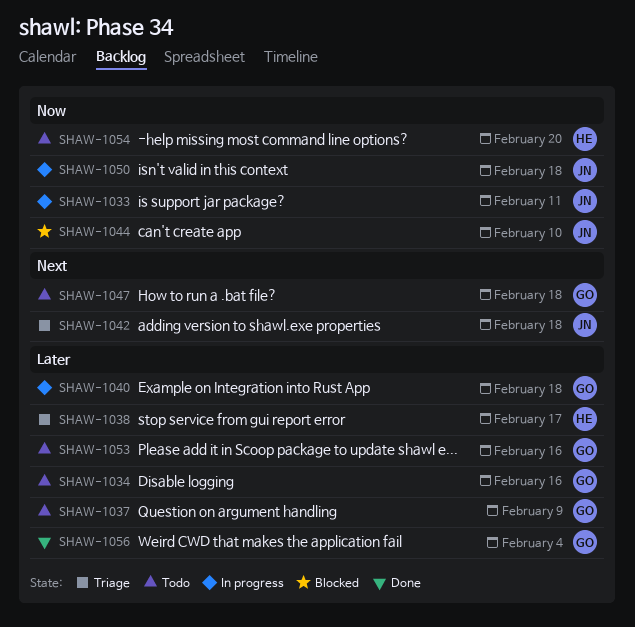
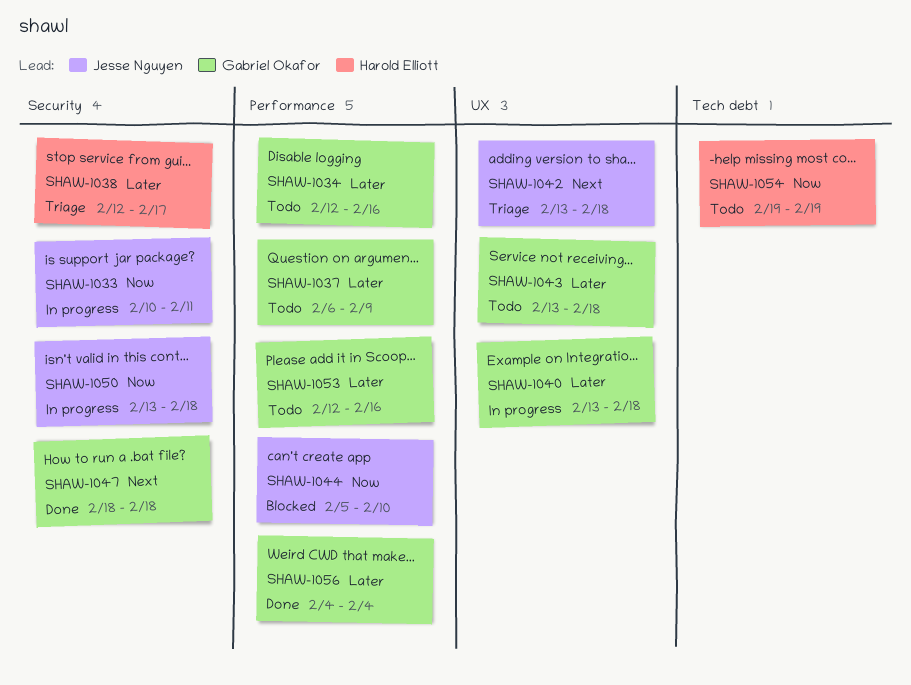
SHAW-1043: none -> present
SHAW-1047, status: Todo -> Done
SHAW-1054, due: Feb 20 -> Feb 19

